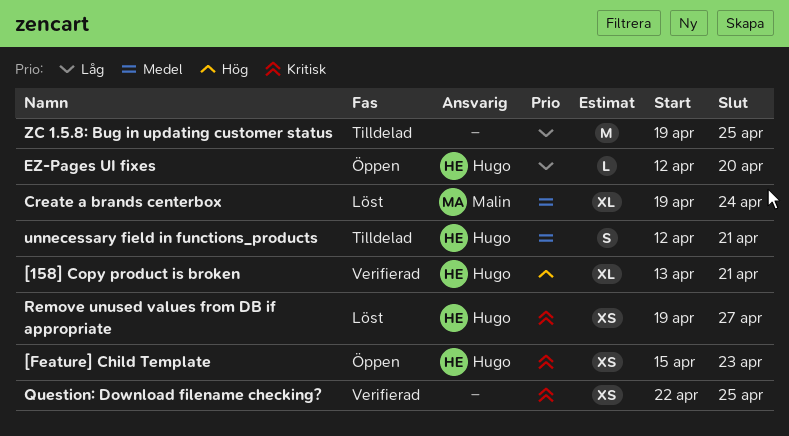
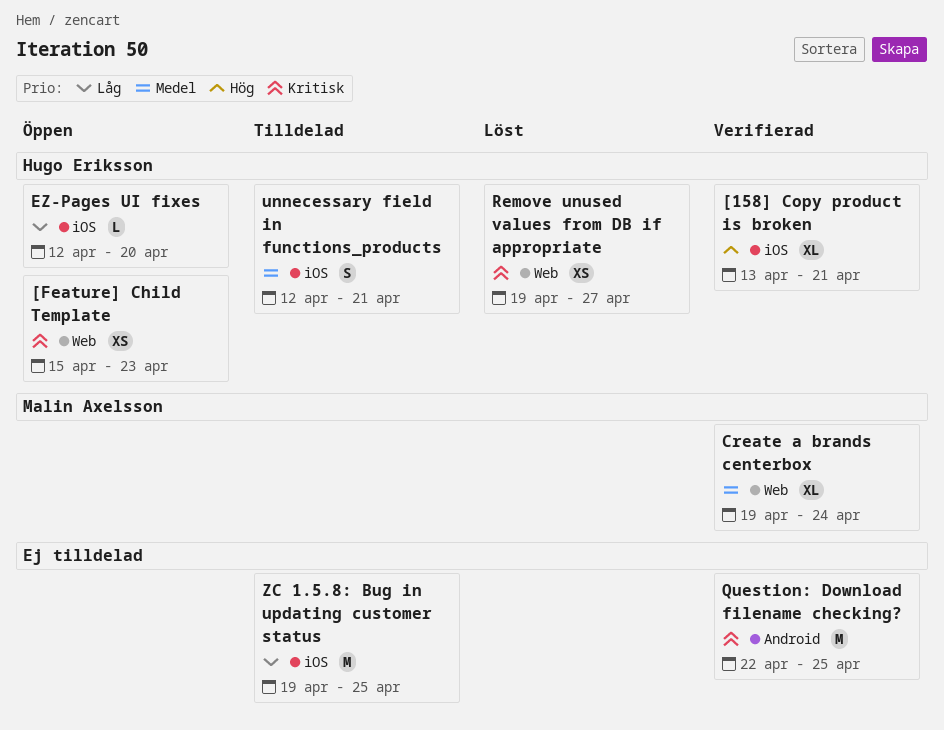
Create a brands centerbox, status: Löst -> Verifierad
Question: Download filename checking?, estimate: XS -> M

